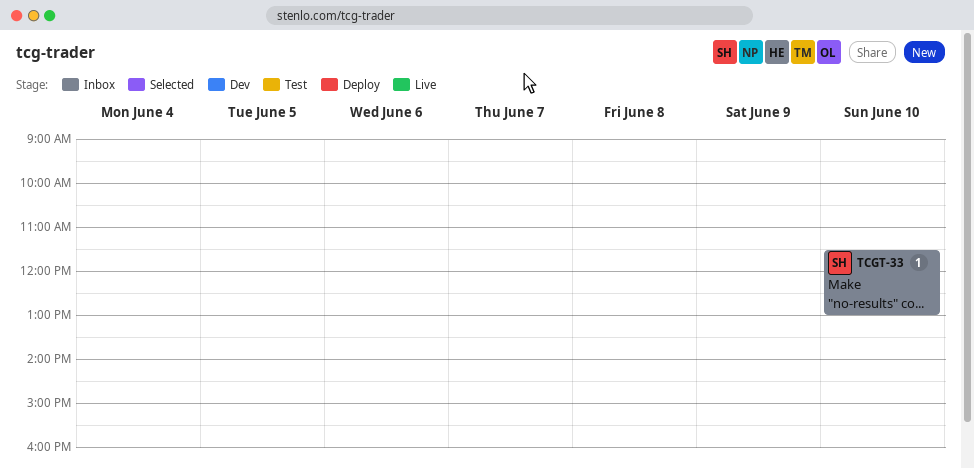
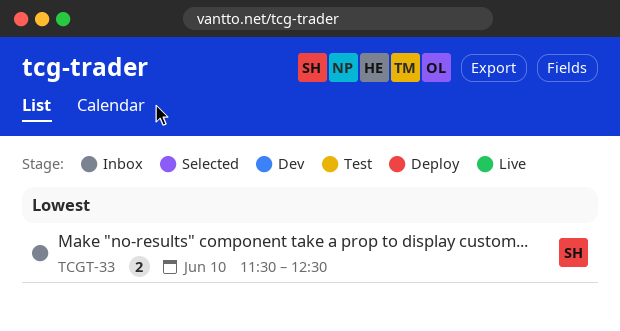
TCGT-33, estimate: 1 -> 2
TCGT-33, ends: 13:00 -> 12:30

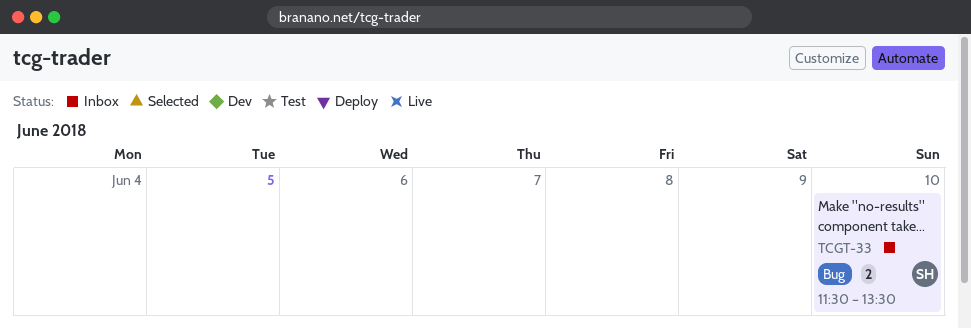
TCGT-33, ends: 12:30 -> 13:30

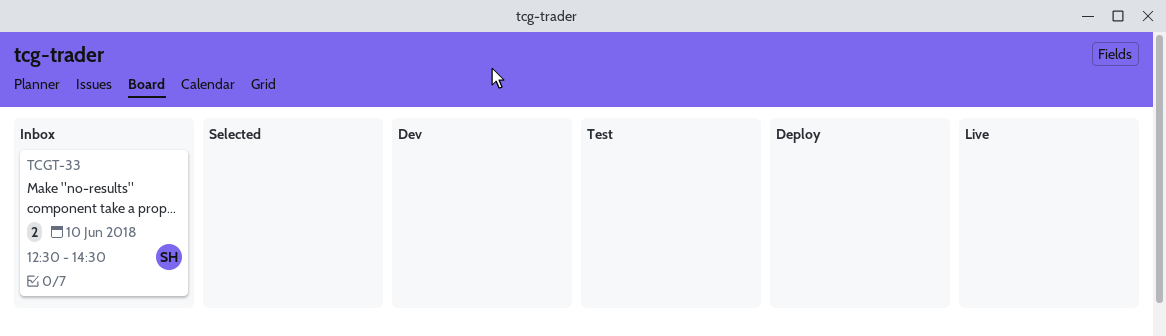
TCGT-33, begins: 11:30 -> 12:30
TCGT-33, ends: 13:30 -> 14:30

